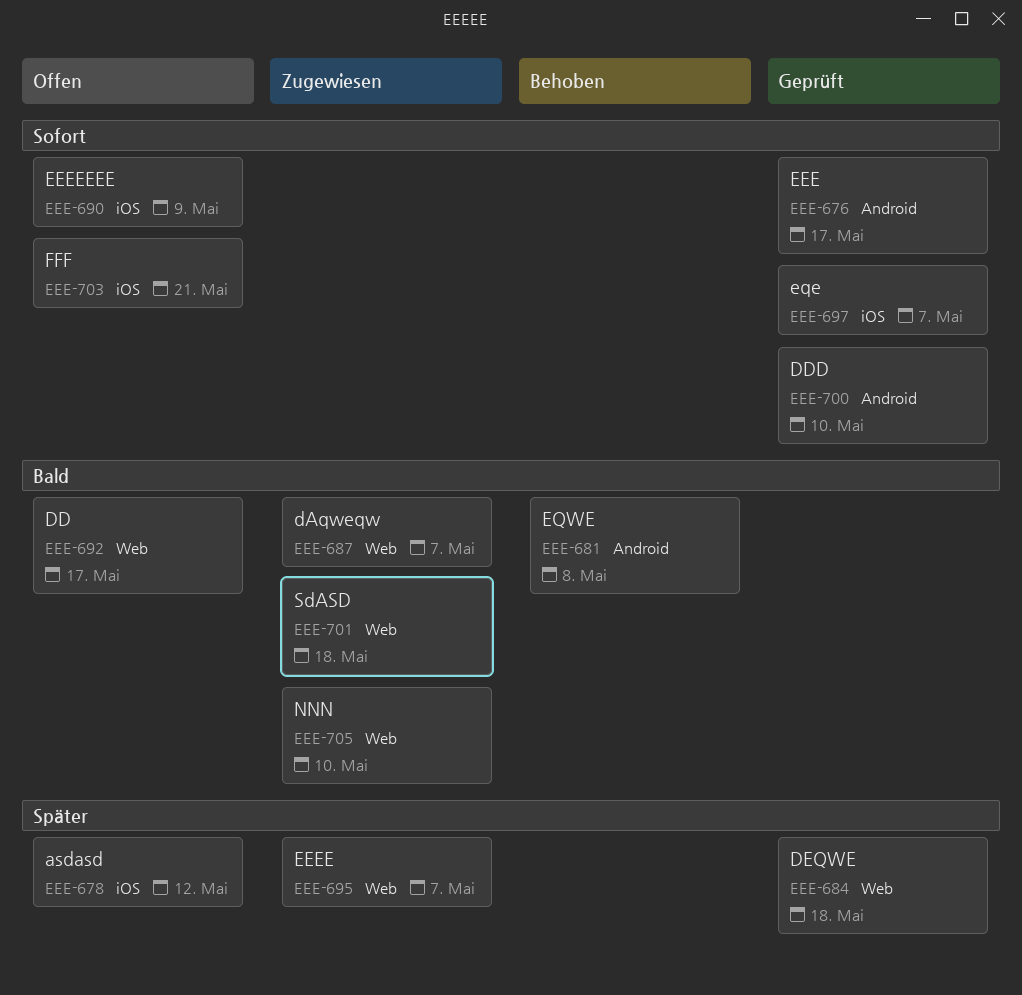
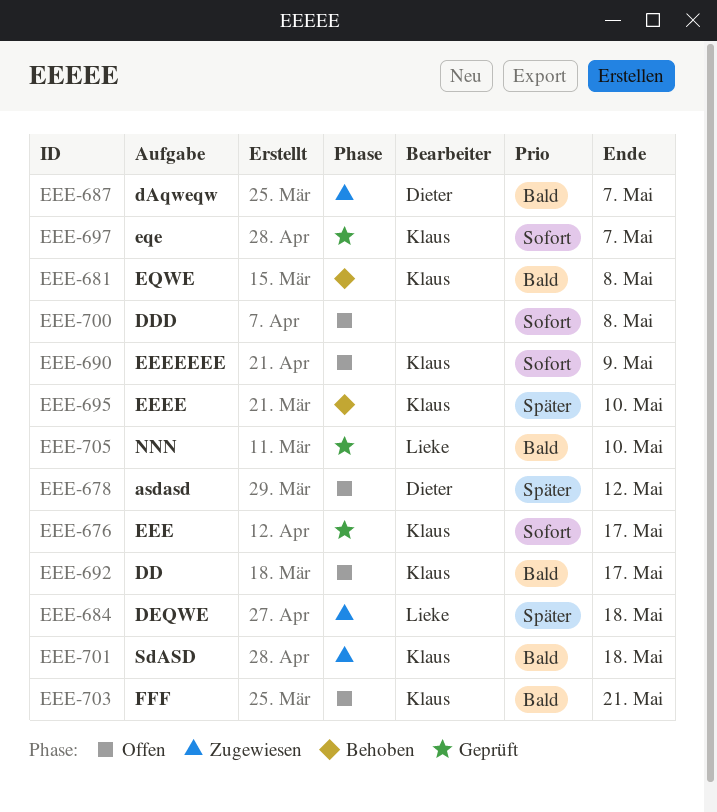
EEE-684, status: Geprüft -> Zugewiesen
EEE-695, status: Zugewiesen -> Behoben
EEE-695, due: May 7 -> May 10
EEE-700, status: Geprüft -> Offen
EEE-700, due: May 10 -> May 8
EEE-703, priority: Sofort -> Bald
EEE-705, status: Zugewiesen -> Geprüft

